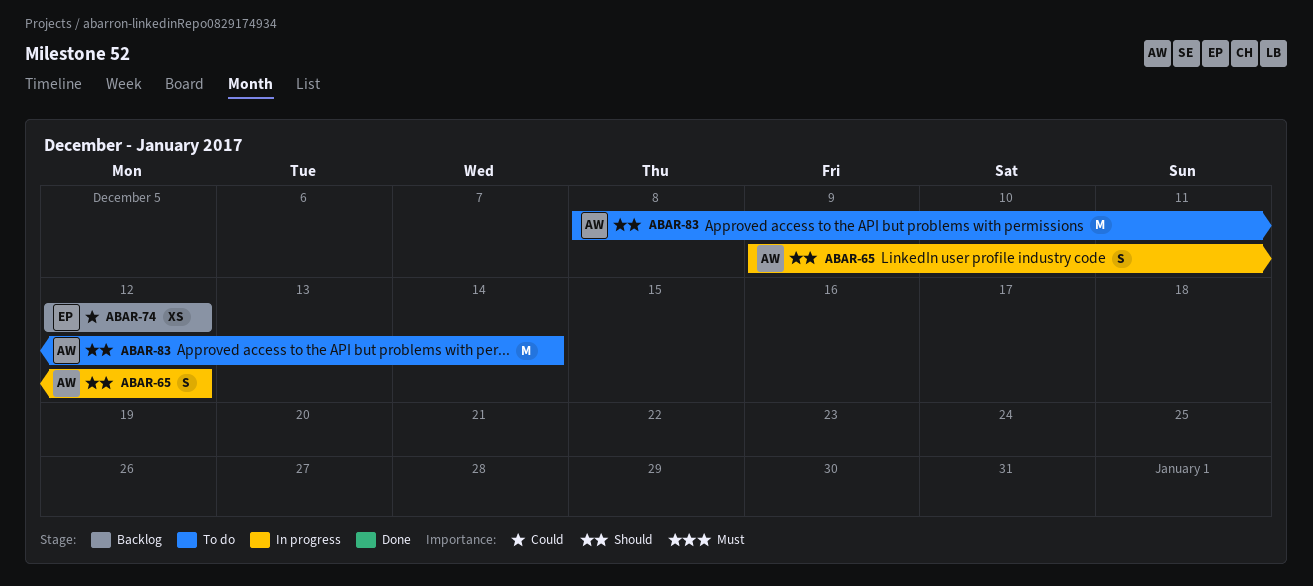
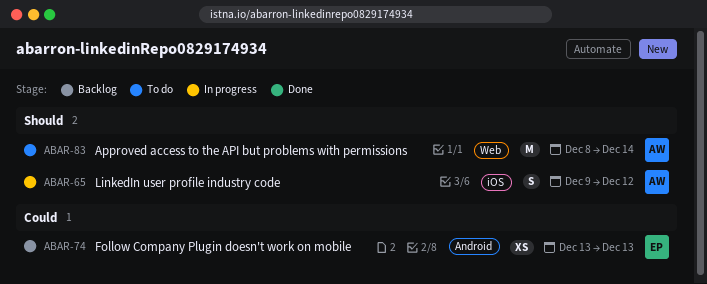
ABAR-74, start: Dec 12 -> Dec 13
ABAR-74, due: Dec 12 -> Dec 13

